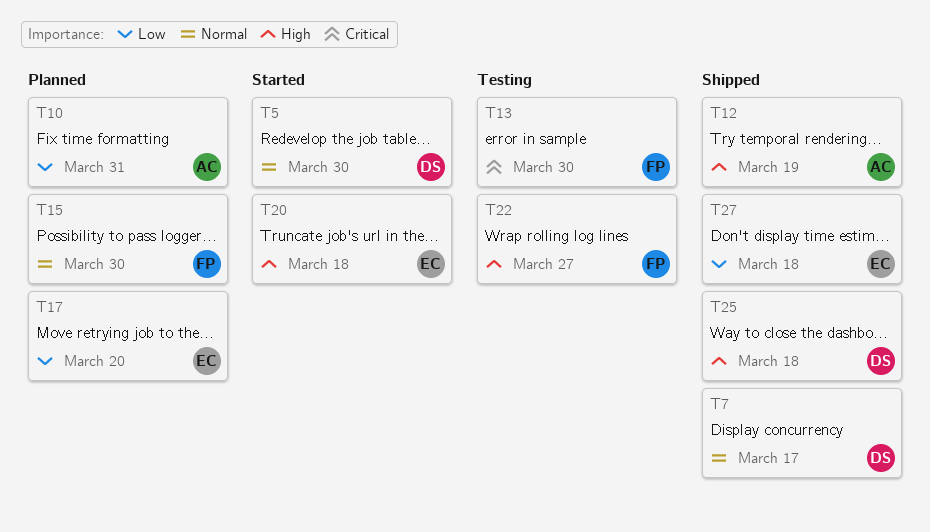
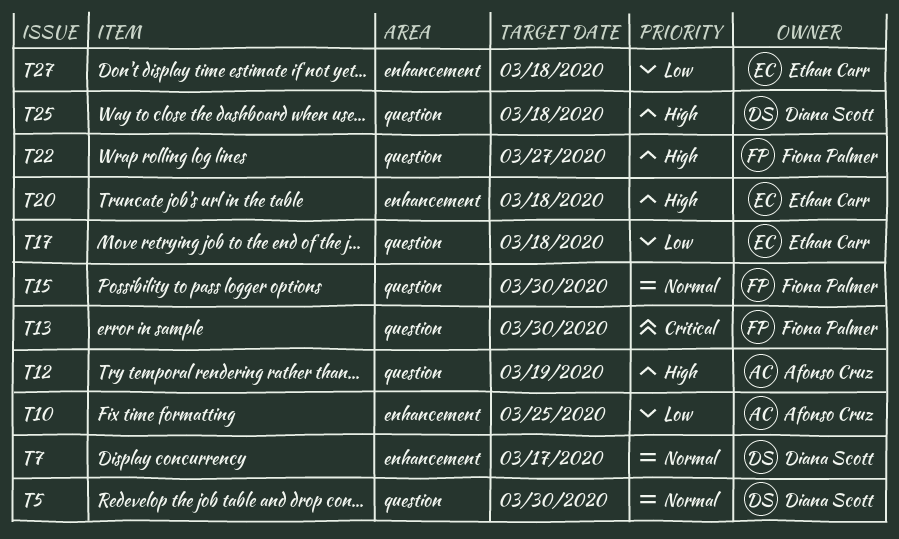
T10, due: Mar 31 -> Mar 25
T17, due: Mar 20 -> Mar 18

